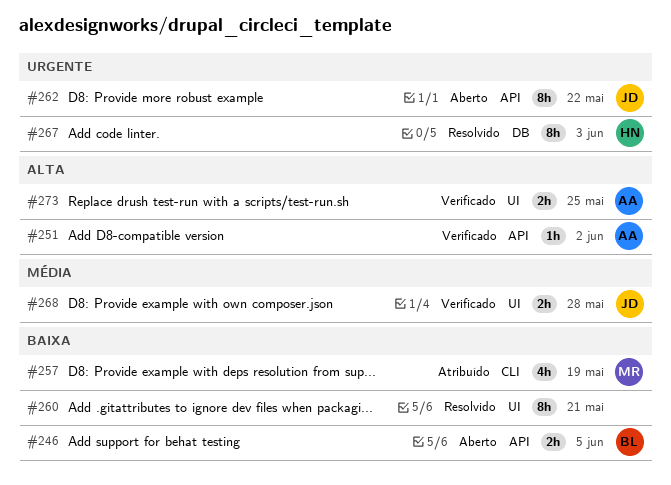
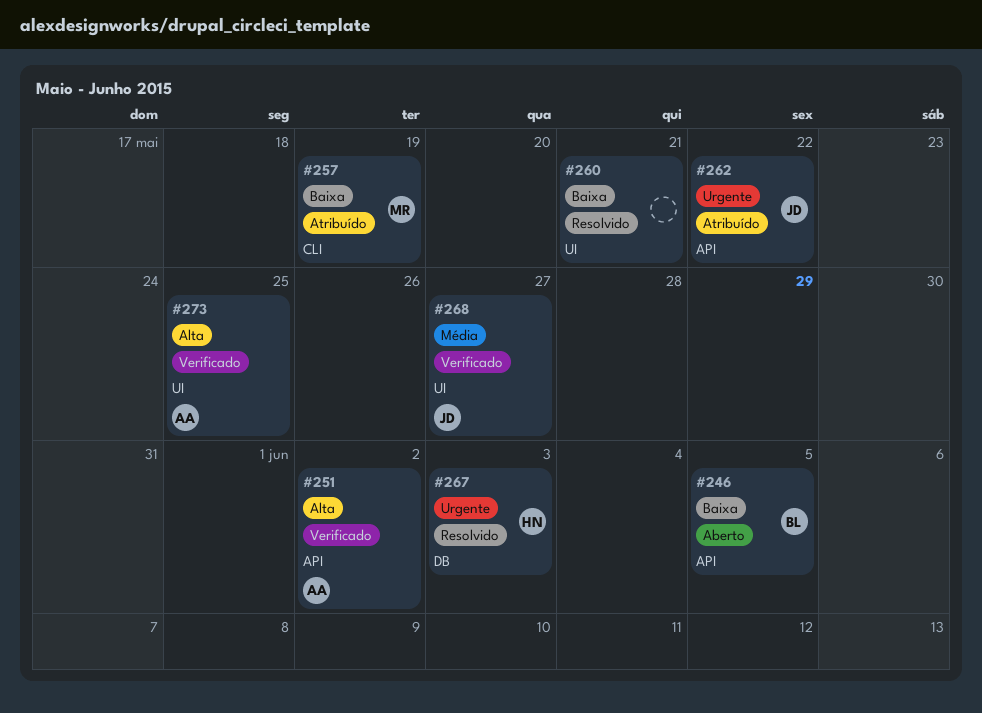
#262, status: Aberto -> Atribuído
#268, due: May 28 -> May 27

